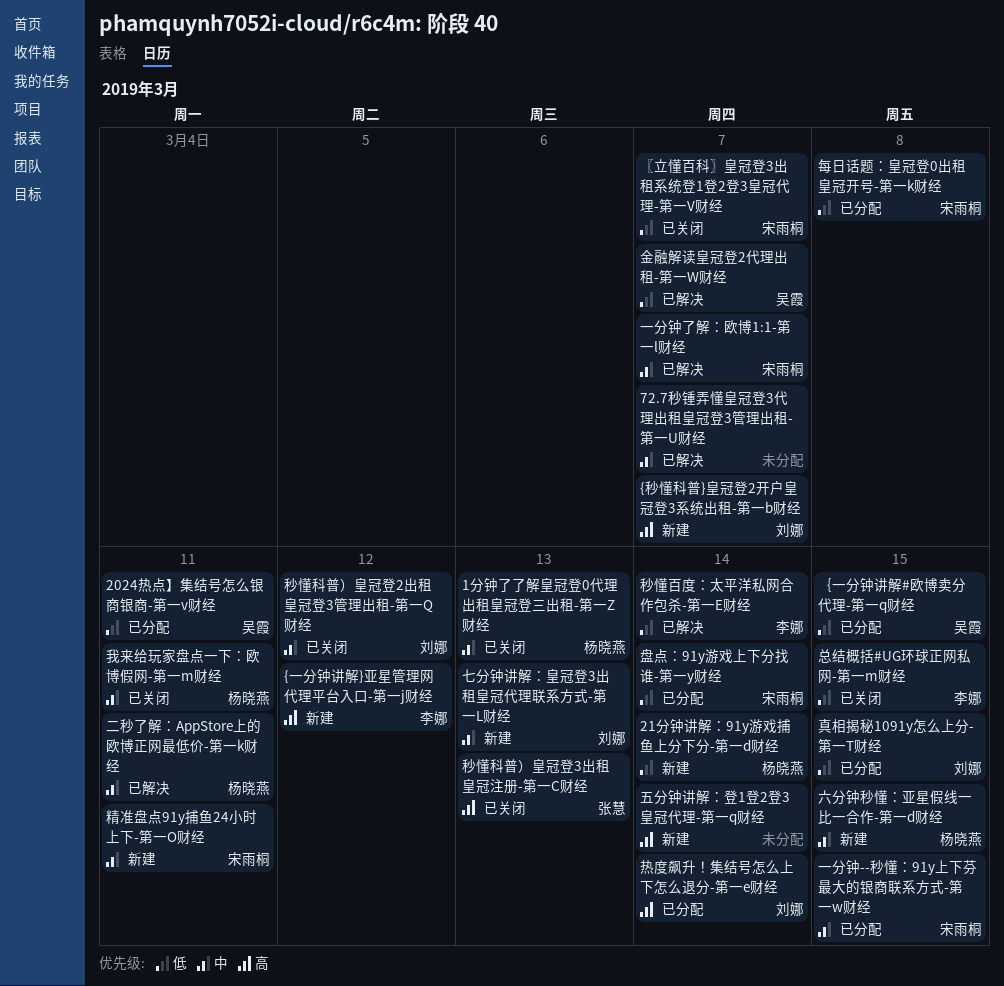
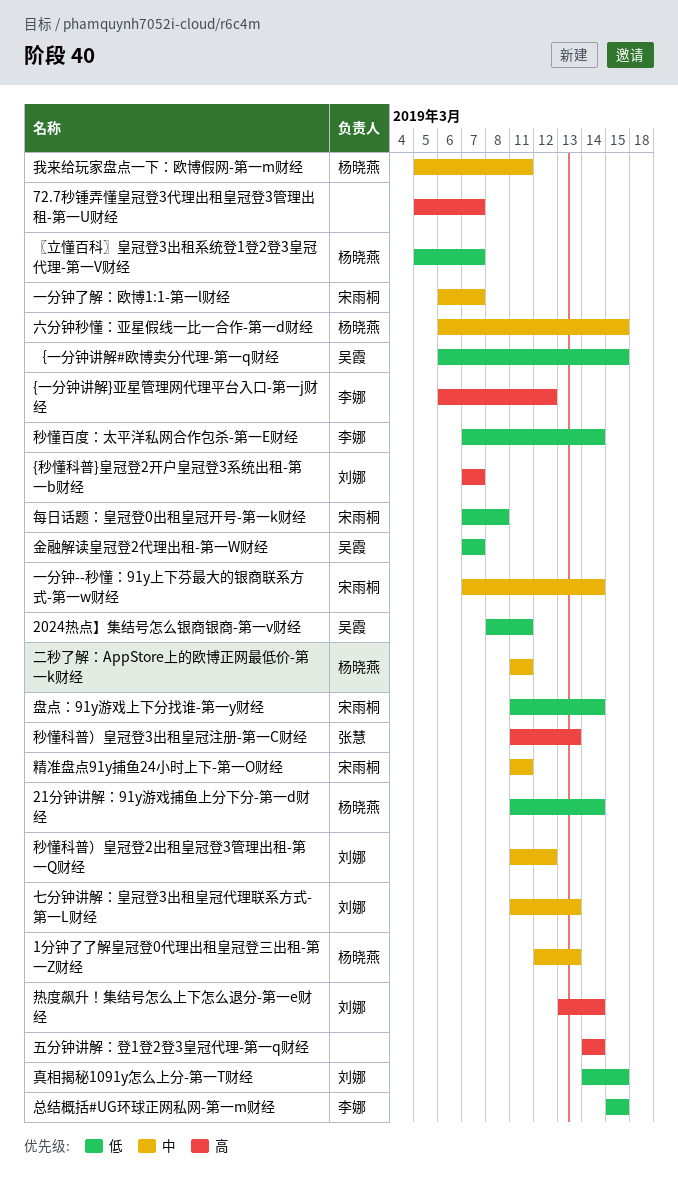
72.7秒锺弄懂皇冠登3代理出租皇冠登3管理出租-第一U财经, priority: 中 -> 高
〖立懂百科〗皇冠登3出租系统登1登2登3皇冠代理-第一V财经, owner: 宋雨桐 -> 杨晓燕
一分钟--秒懂：91y上下芬最大的银商联系方式-第一w财经, due: Mar 15 -> Mar 14

